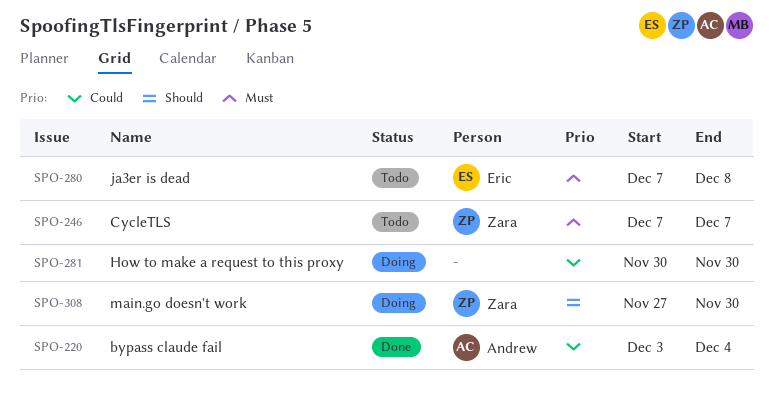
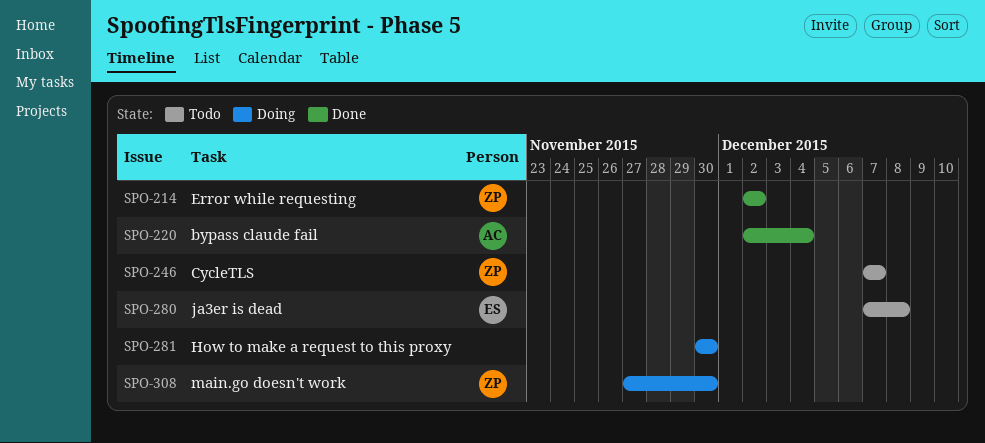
SPO-214: none -> present
SPO-220, start: Dec 3 -> Dec 2

